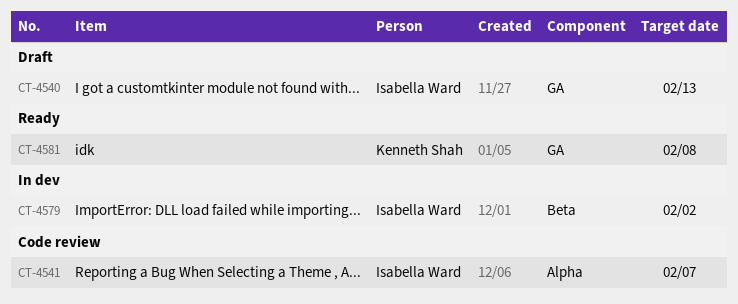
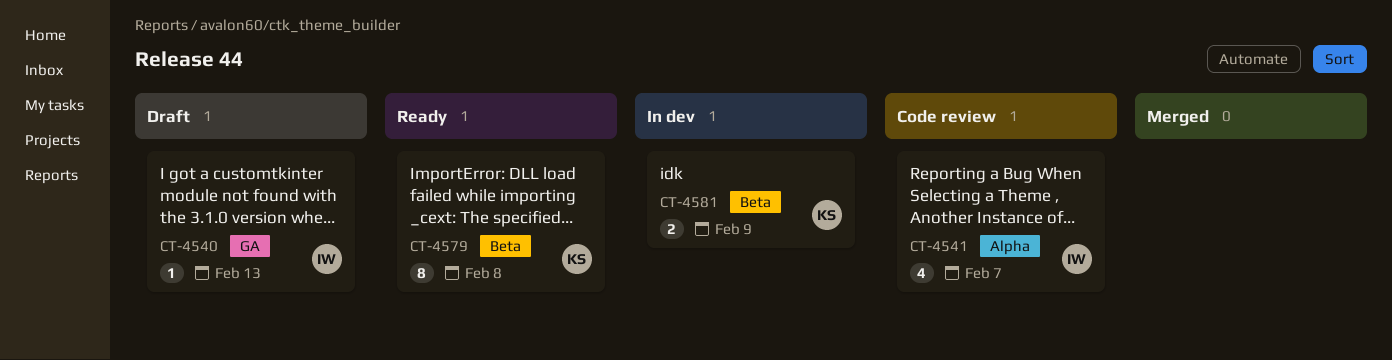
CT-4579, status: In dev -> Ready
CT-4579, owner: Isabella Ward -> Kenneth Shah
CT-4579, due: Feb 2 -> Feb 8
CT-4581, status: Ready -> In dev
CT-4581, label: GA -> Beta
CT-4581, due: Feb 8 -> Feb 9

